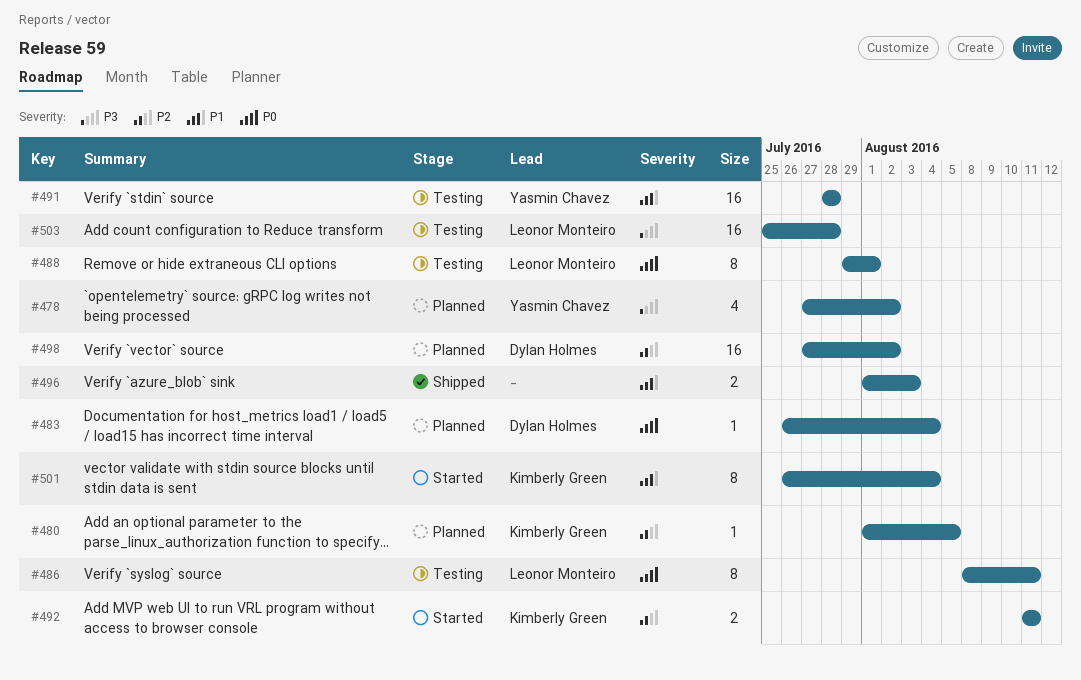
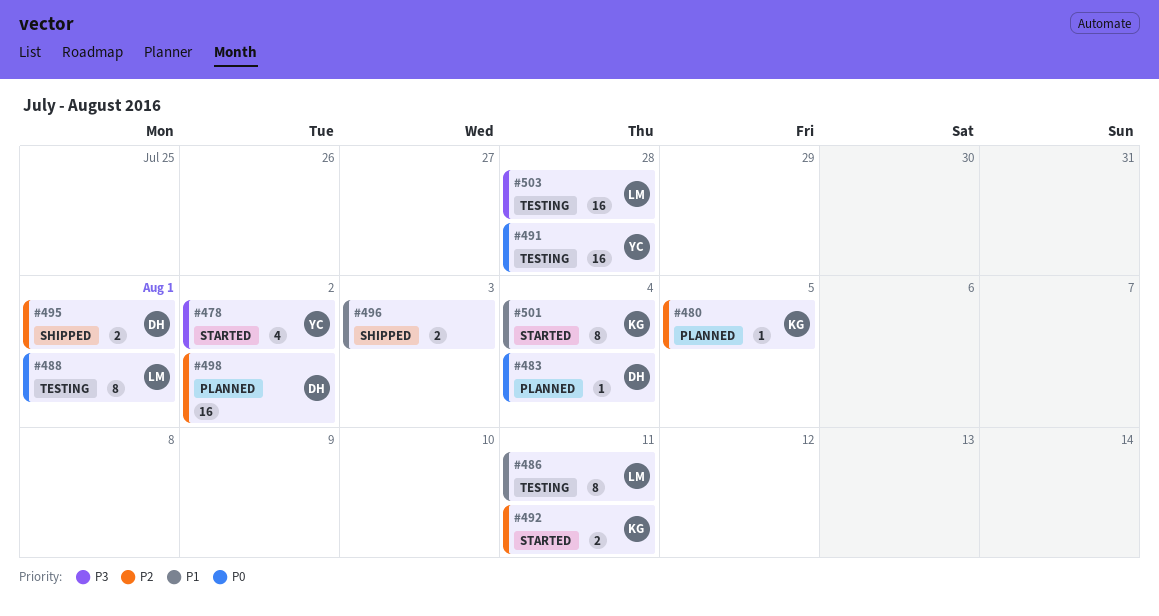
#478, status: Planned -> Started
#486, priority: P0 -> P1
#491, priority: P1 -> P0
#495: none -> present

